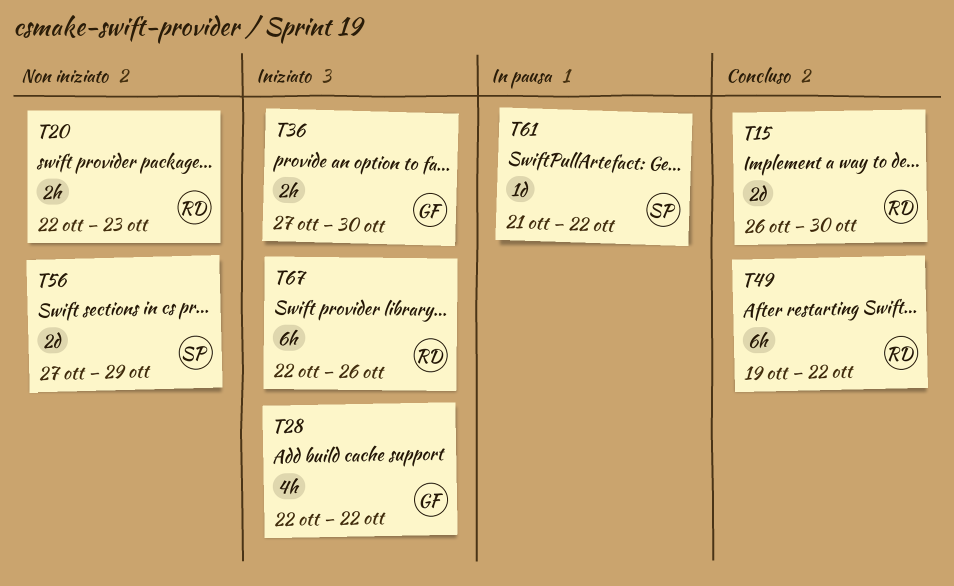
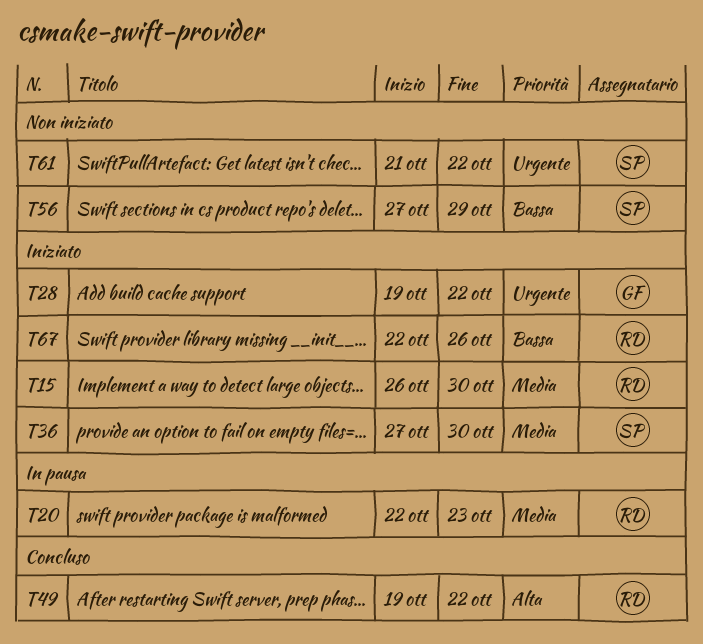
T15, status: Concluso -> Iniziato
T20, status: Non iniziato -> In pausa
T28, start: Oct 22 -> Oct 19
T36, owner: GF -> SP
T61, status: In pausa -> Non iniziato

